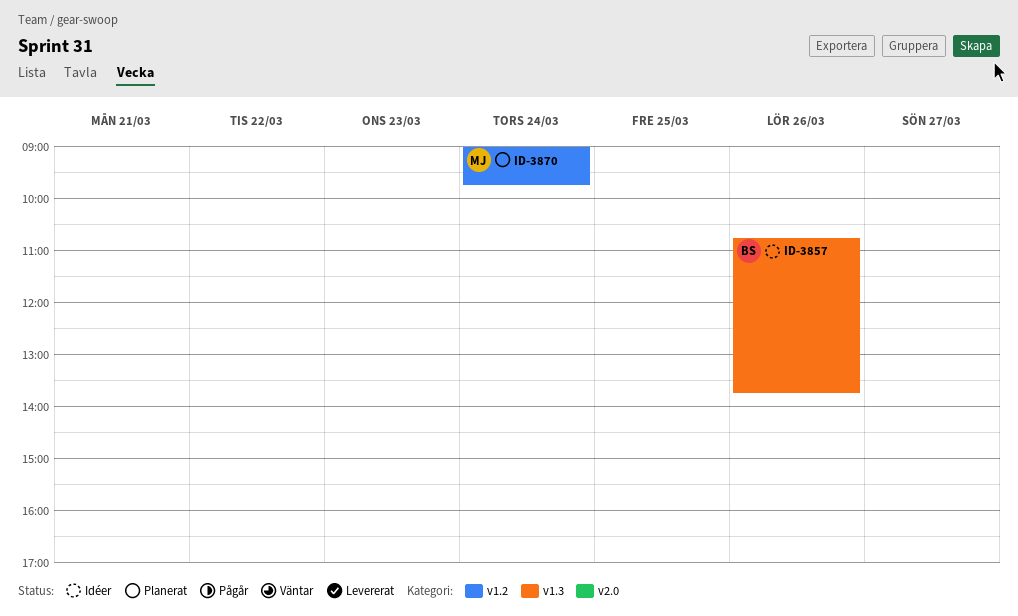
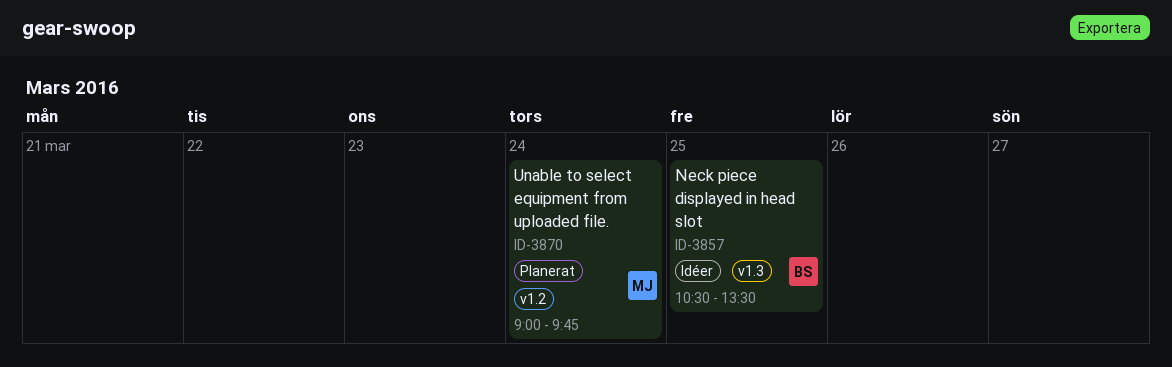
ID-3857, day: Mar 26 -> Mar 25
ID-3857, begins: 10:45 -> 10:30
ID-3857, ends: 13:45 -> 13:30

